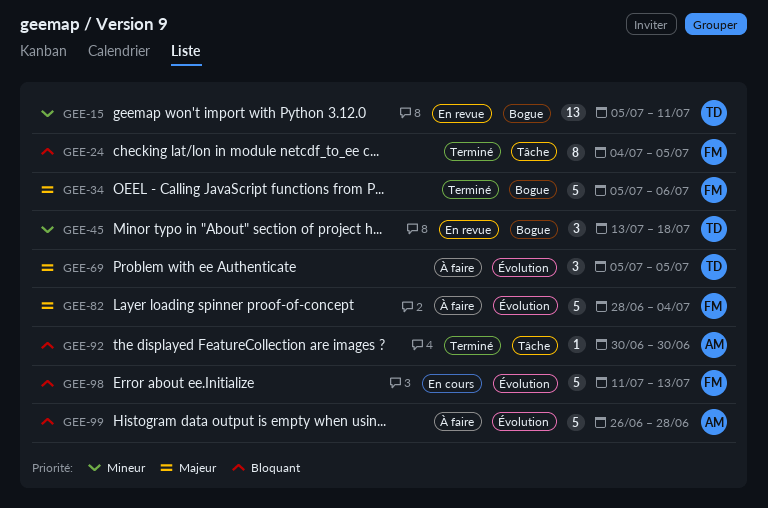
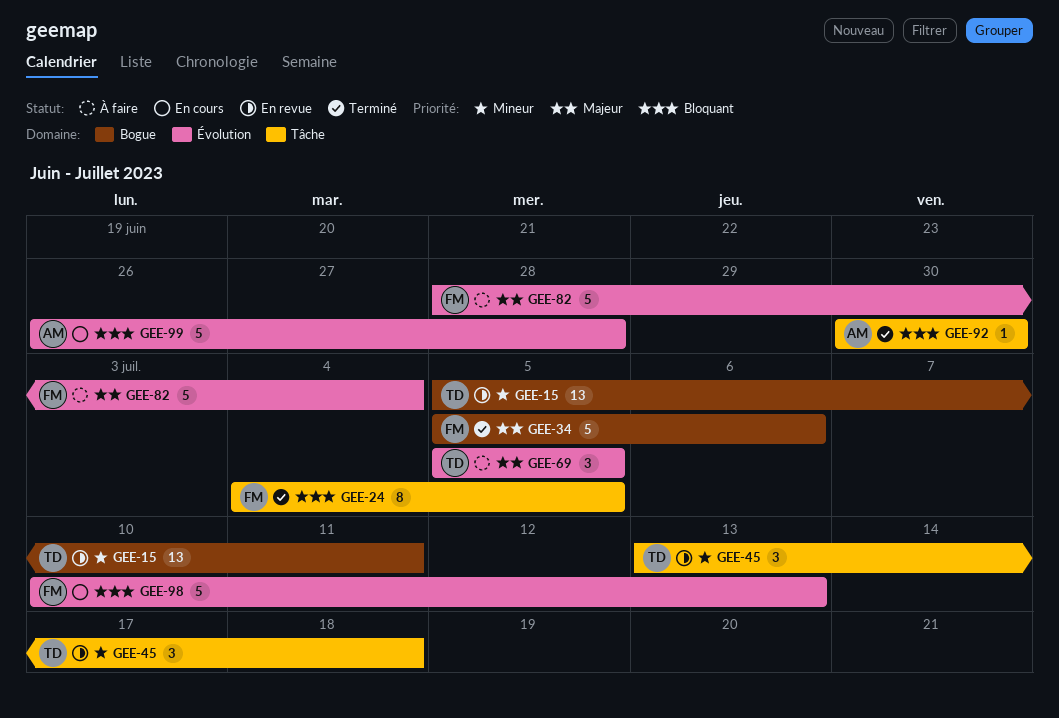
GEE-45, label: Bogue -> Tâche
GEE-98, start: Jul 11 -> Jul 10
GEE-99, status: À faire -> En cours

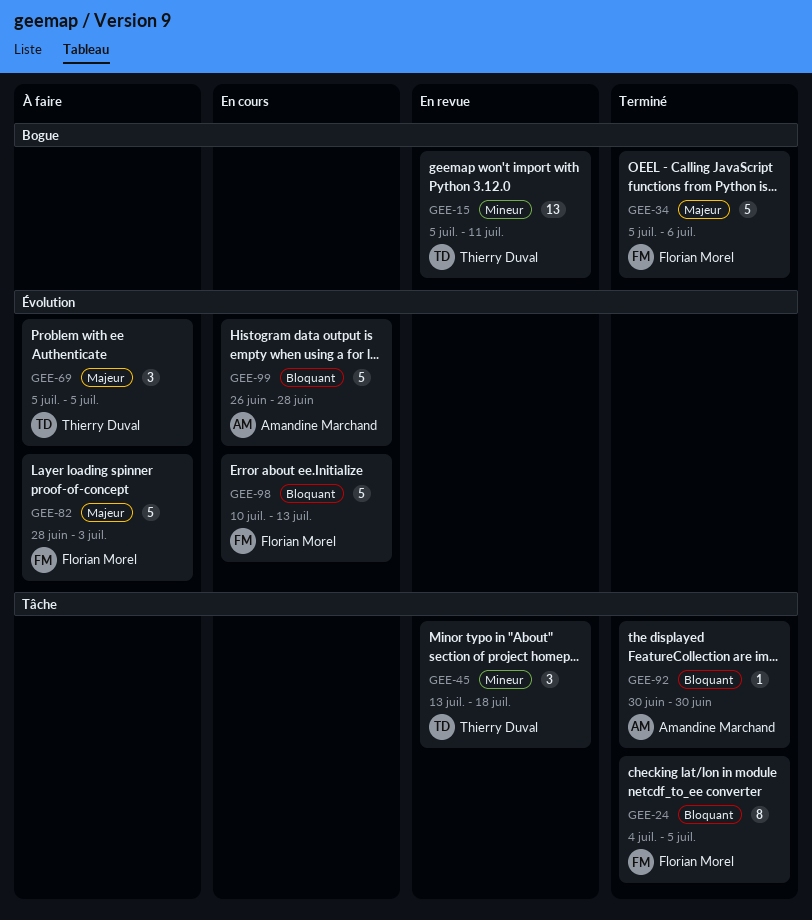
GEE-82, due: Jul 4 -> Jul 3

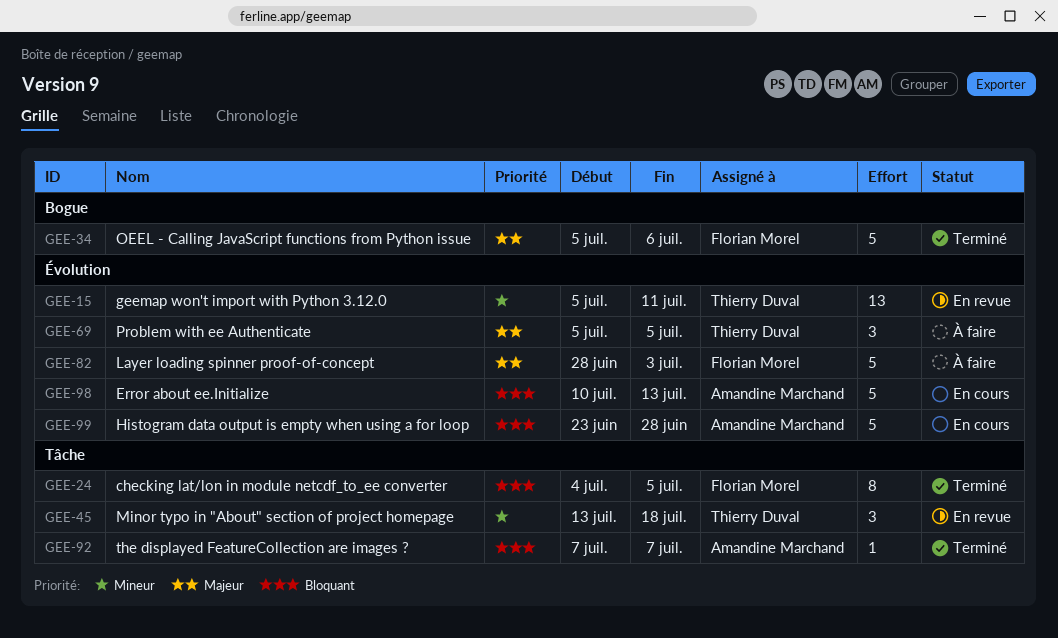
GEE-15, label: Bogue -> Évolution
GEE-92, start: Jun 30 -> Jul 7
GEE-92, due: Jun 30 -> Jul 7
GEE-98, owner: Florian Morel -> Amandine Marchand
GEE-99, start: Jun 26 -> Jun 23

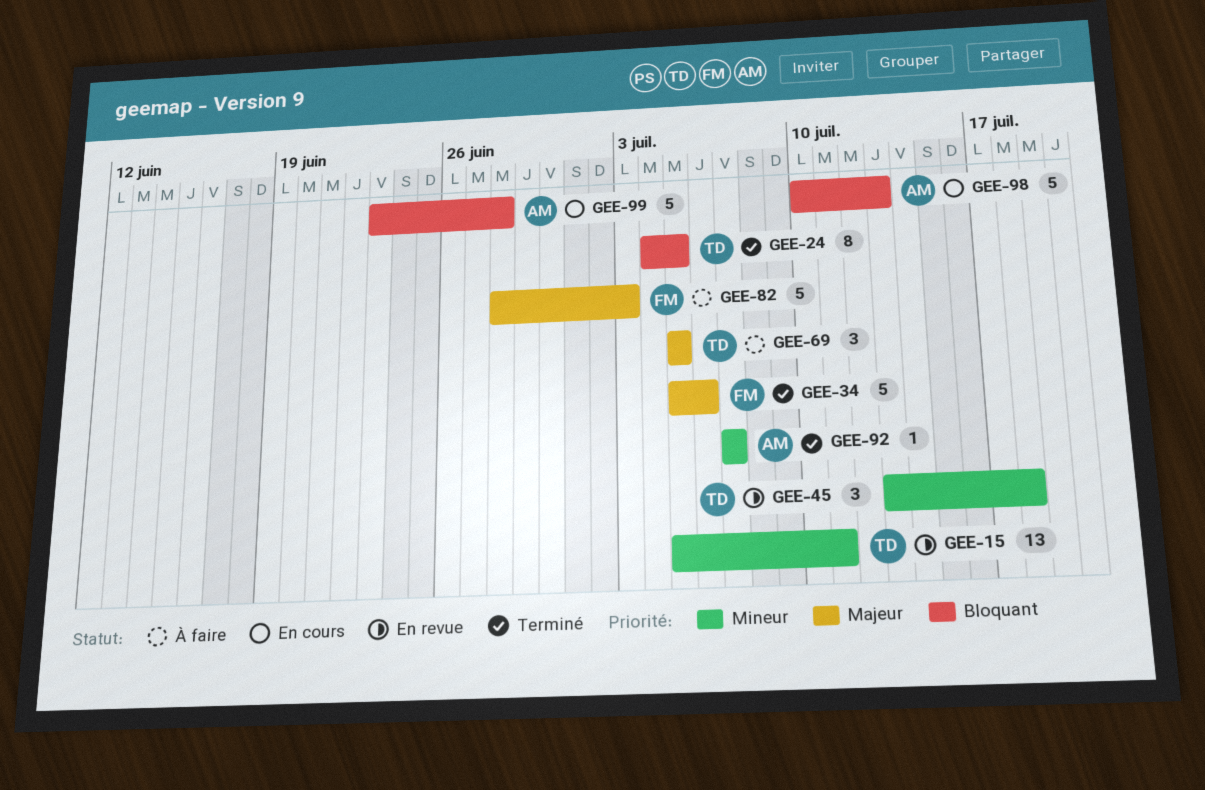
GEE-24, owner: Florian Morel -> Thierry Duval
GEE-92, priority: Bloquant -> Mineur

